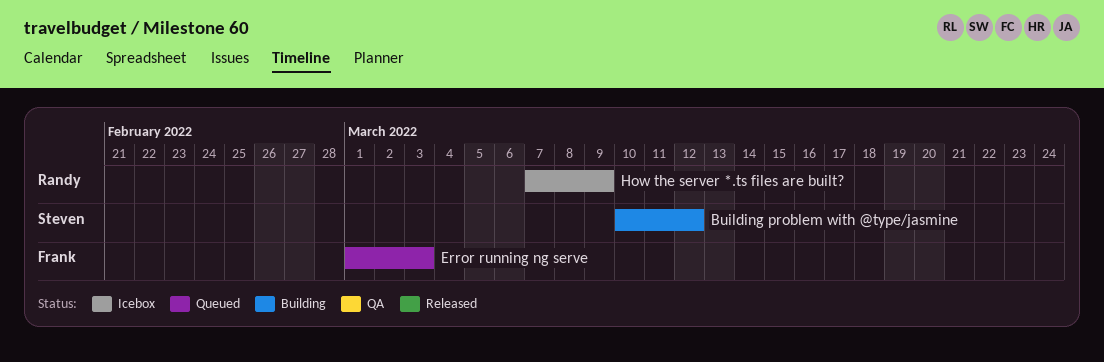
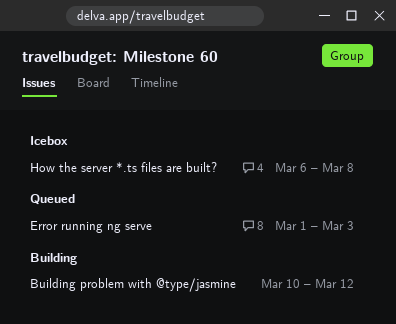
How the server *.ts files are built?, start: Mar 7 -> Mar 6
How the server *.ts files are built?, due: Mar 9 -> Mar 8

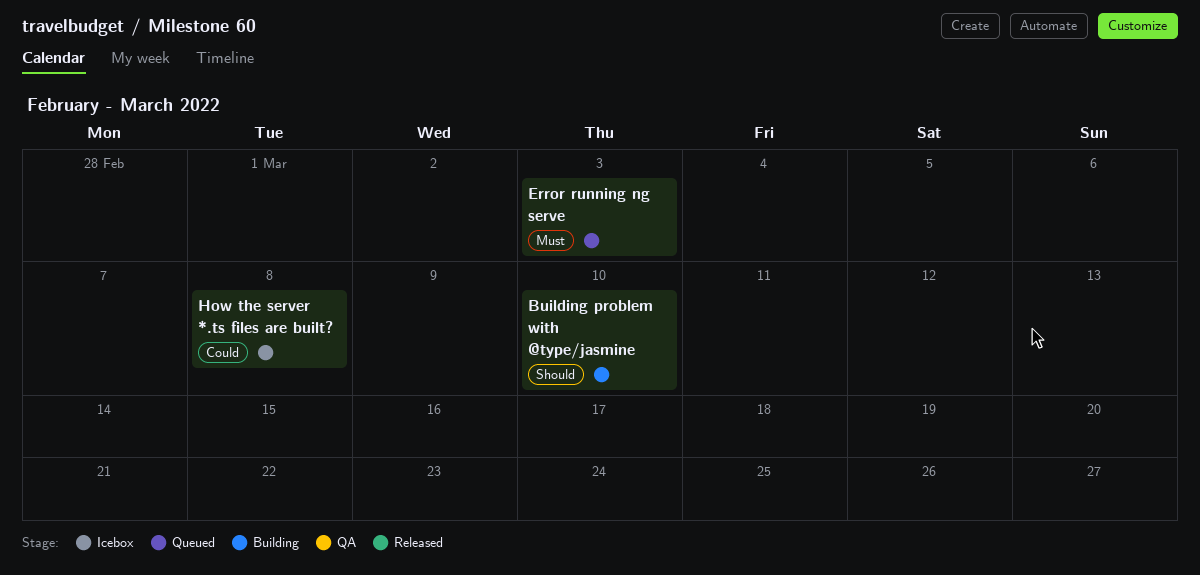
Building problem with @type/jasmine, due: Mar 12 -> Mar 10

